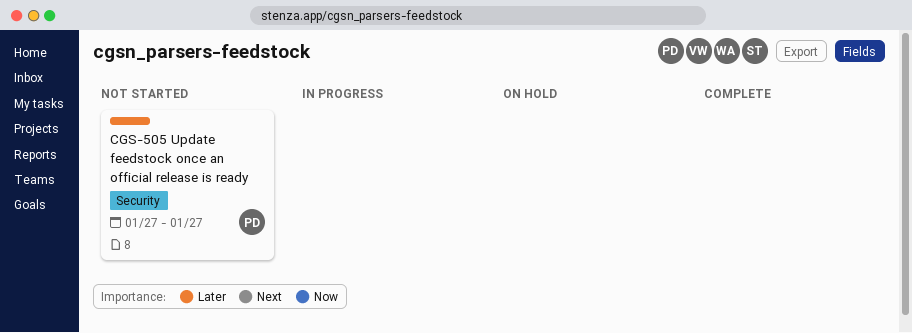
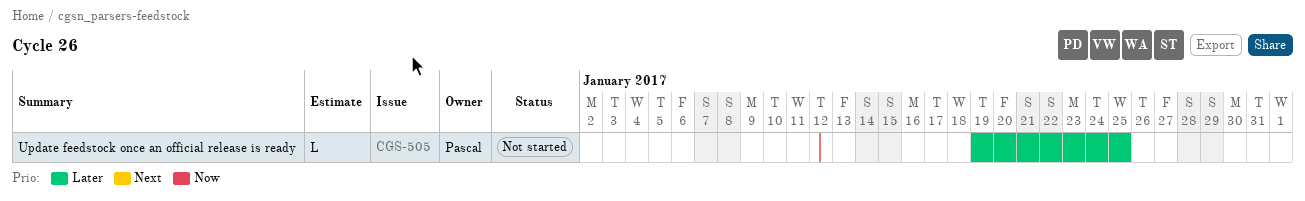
CGS-505, start: Jan 27 -> Jan 19
CGS-505, due: Jan 27 -> Jan 25

